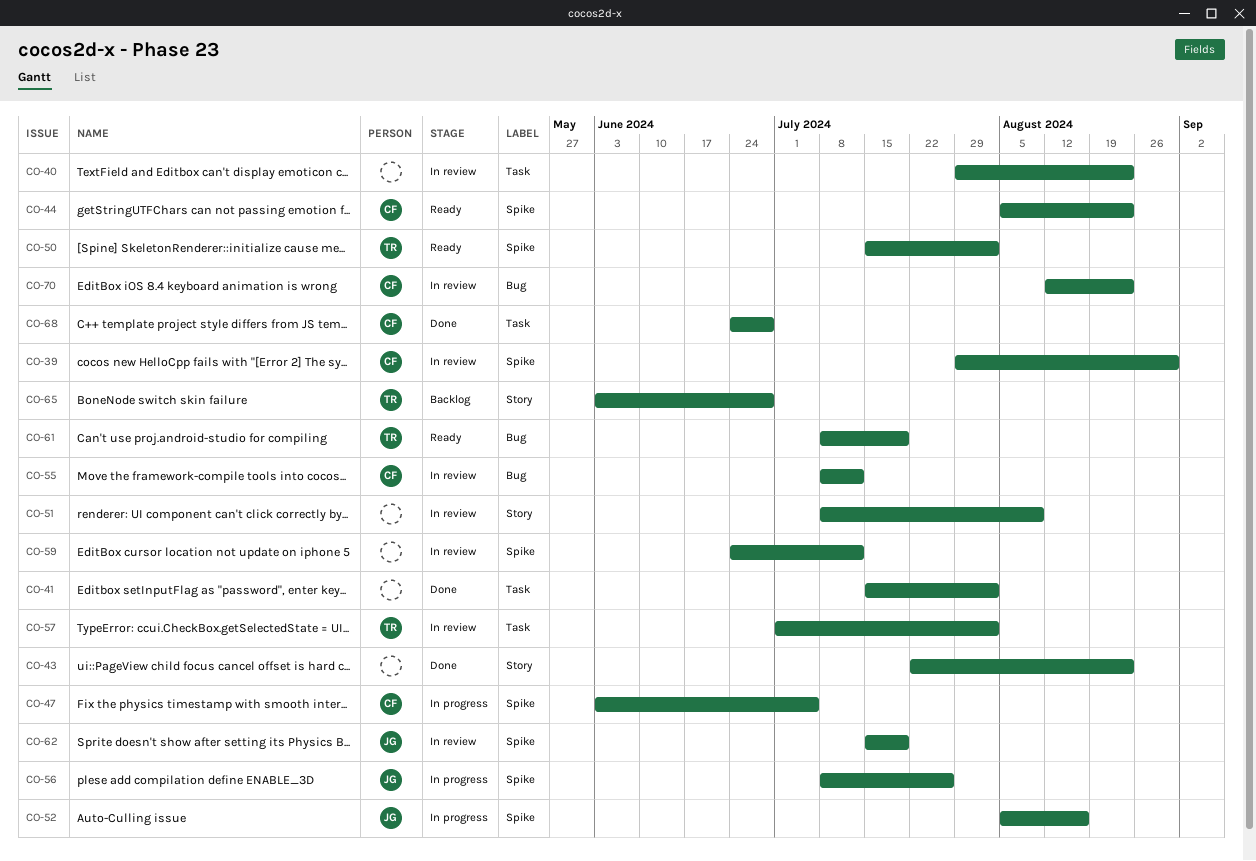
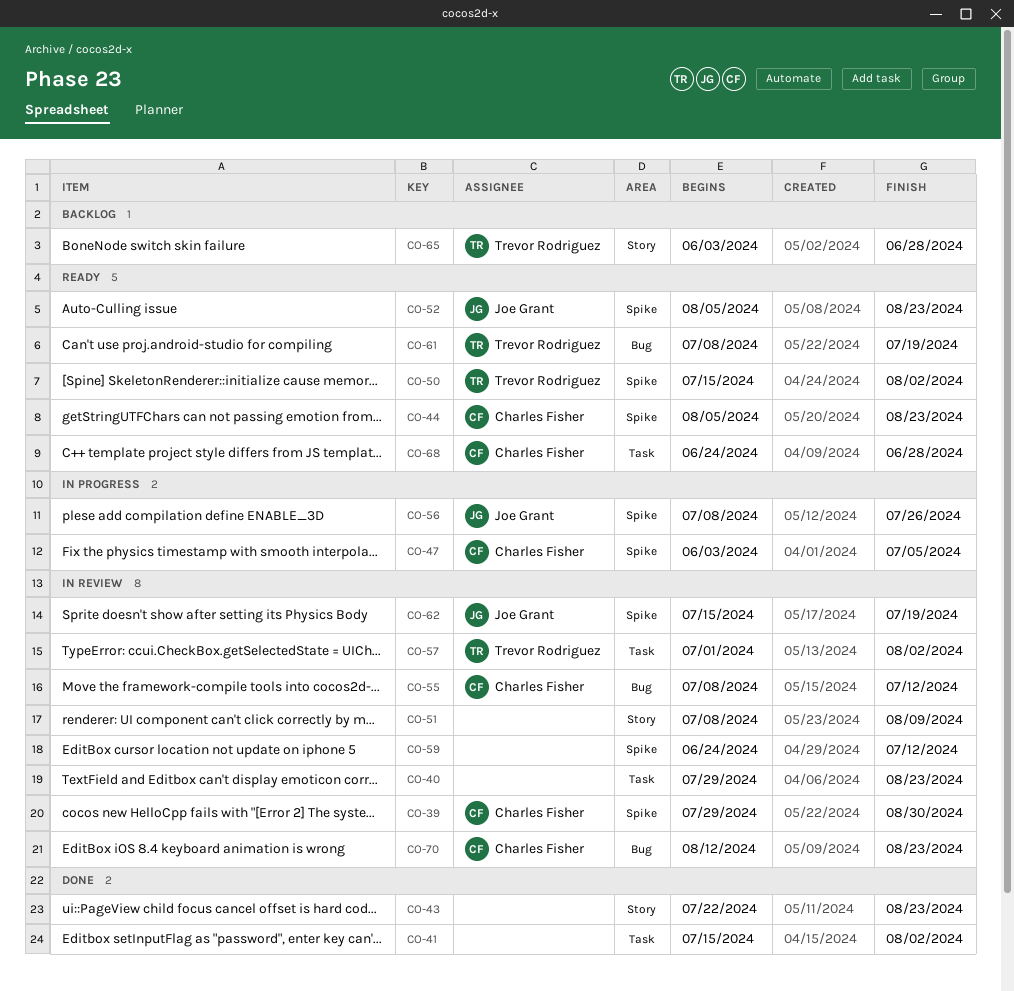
CO-52, status: In progress -> Ready
CO-52, due: Aug 16 -> Aug 23
CO-68, status: Done -> Ready

